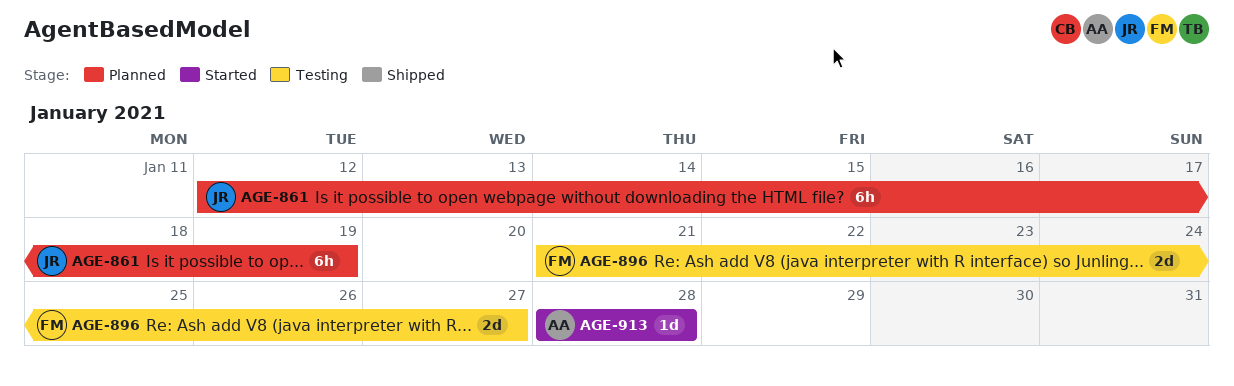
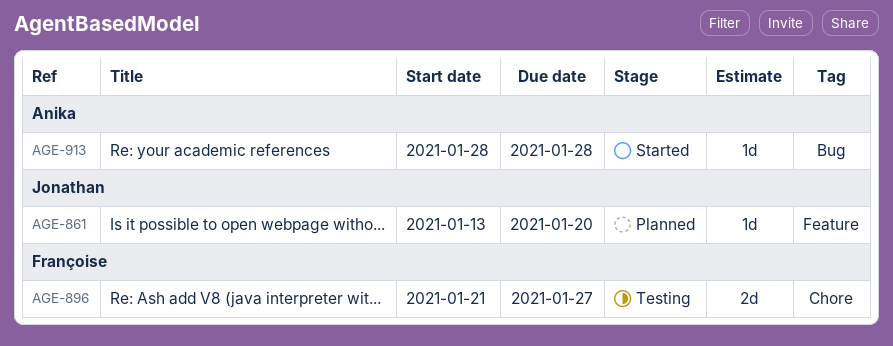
AGE-861, estimate: 6h -> 1d
AGE-861, start: Jan 12 -> Jan 13
AGE-861, due: Jan 19 -> Jan 20

